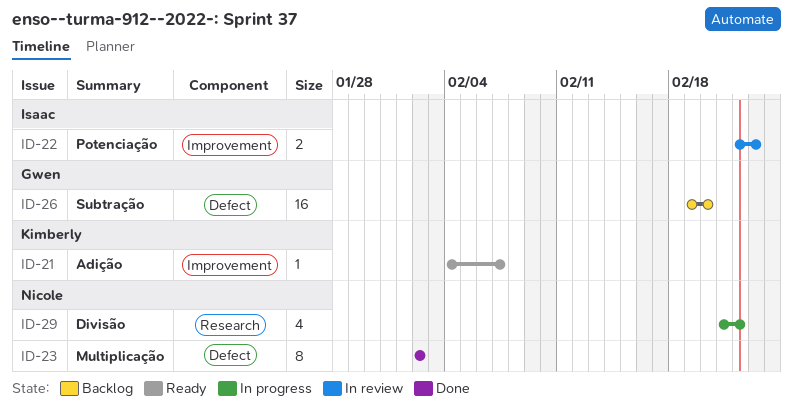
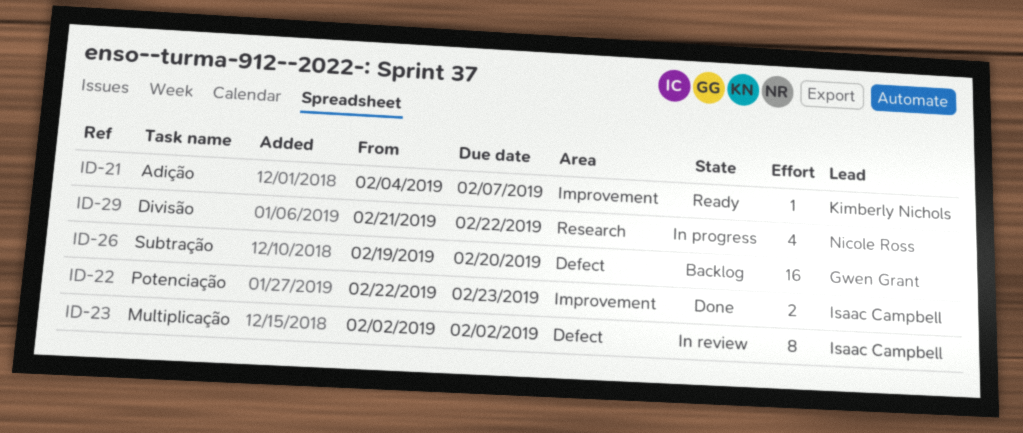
ID-22, status: In review -> Done
ID-23, status: Done -> In review
ID-23, owner: Nicole Ross -> Isaac Campbell

